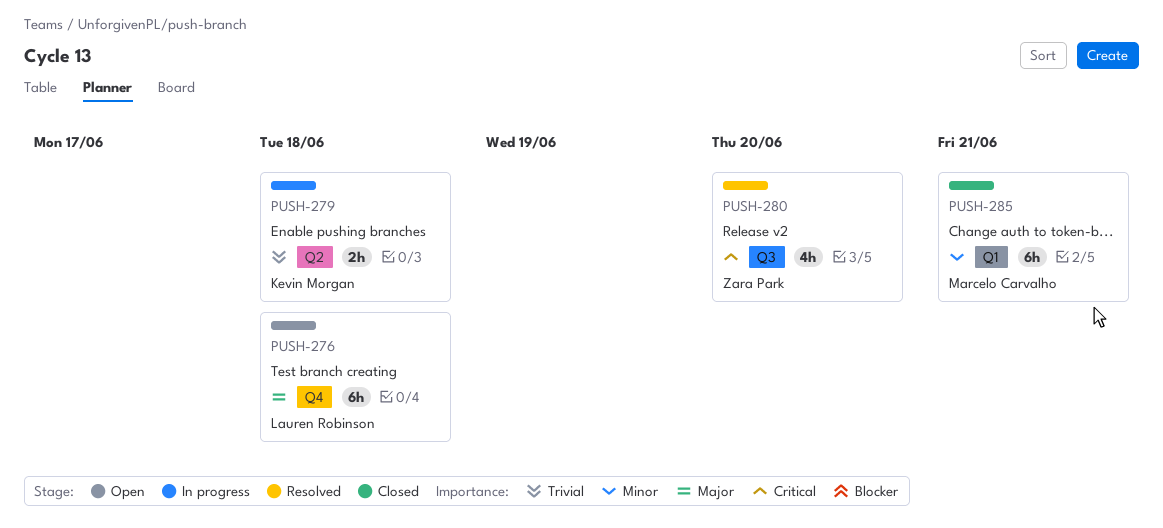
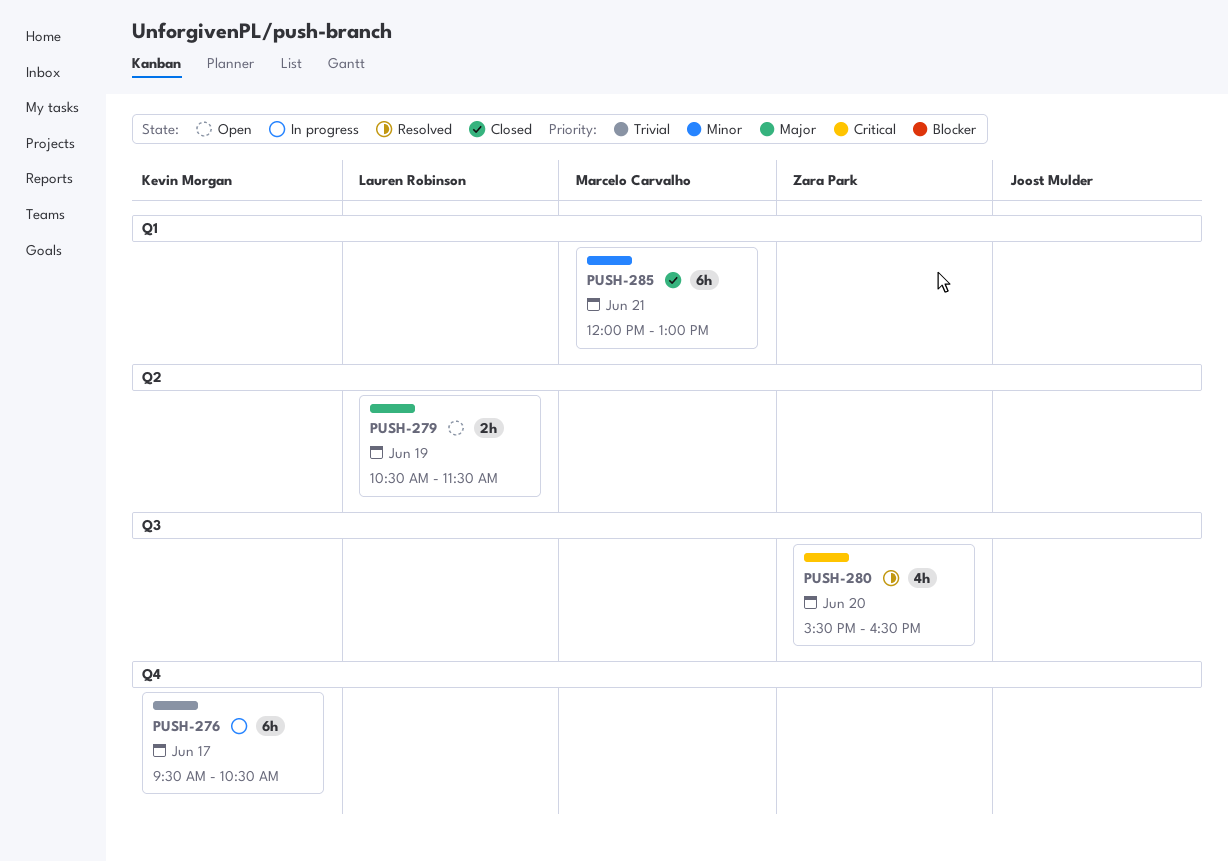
PUSH-276, status: Open -> In progress
PUSH-276, owner: Lauren Robinson -> Kevin Morgan
PUSH-276, priority: Major -> Trivial
PUSH-276, day: Jun 18 -> Jun 17
PUSH-279, status: In progress -> Open
PUSH-279, owner: Kevin Morgan -> Lauren Robinson
PUSH-279, priority: Trivial -> Major
PUSH-279, day: Jun 18 -> Jun 19

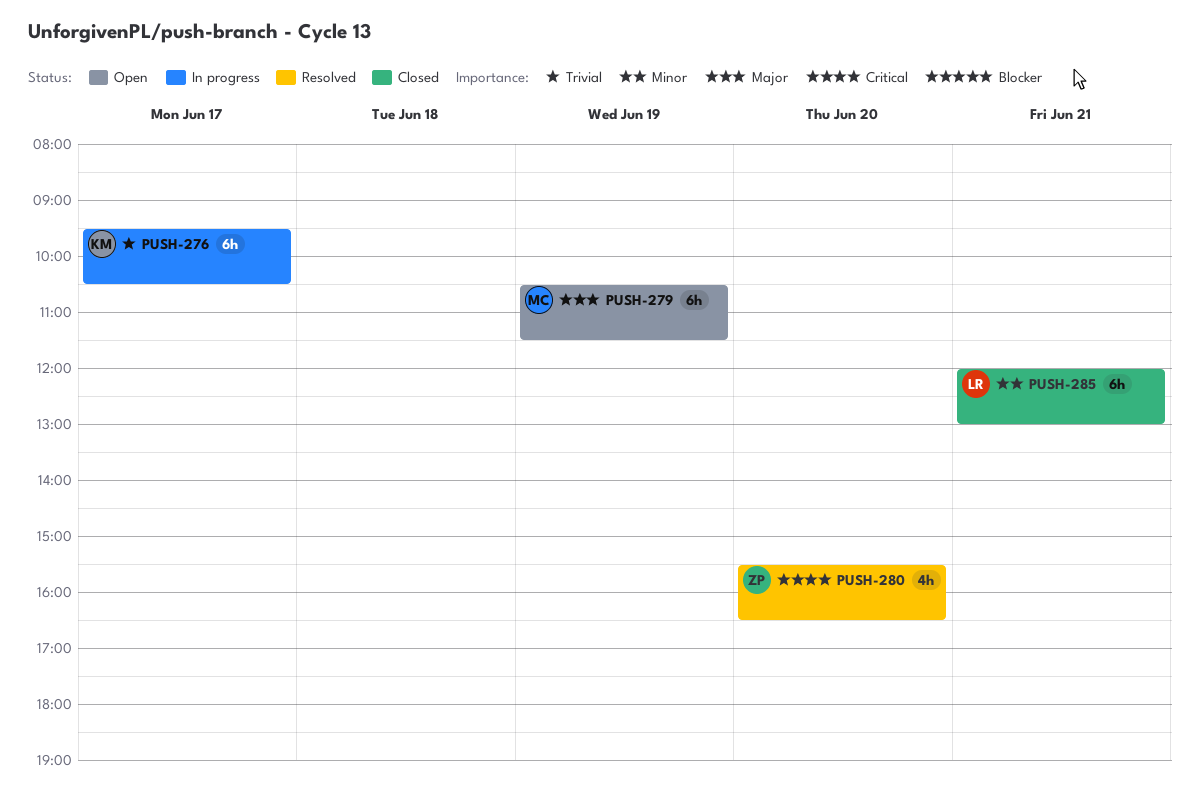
PUSH-279, owner: Lauren Robinson -> Marcelo Carvalho
PUSH-279, estimate: 2h -> 6h
PUSH-285, owner: Marcelo Carvalho -> Lauren Robinson

